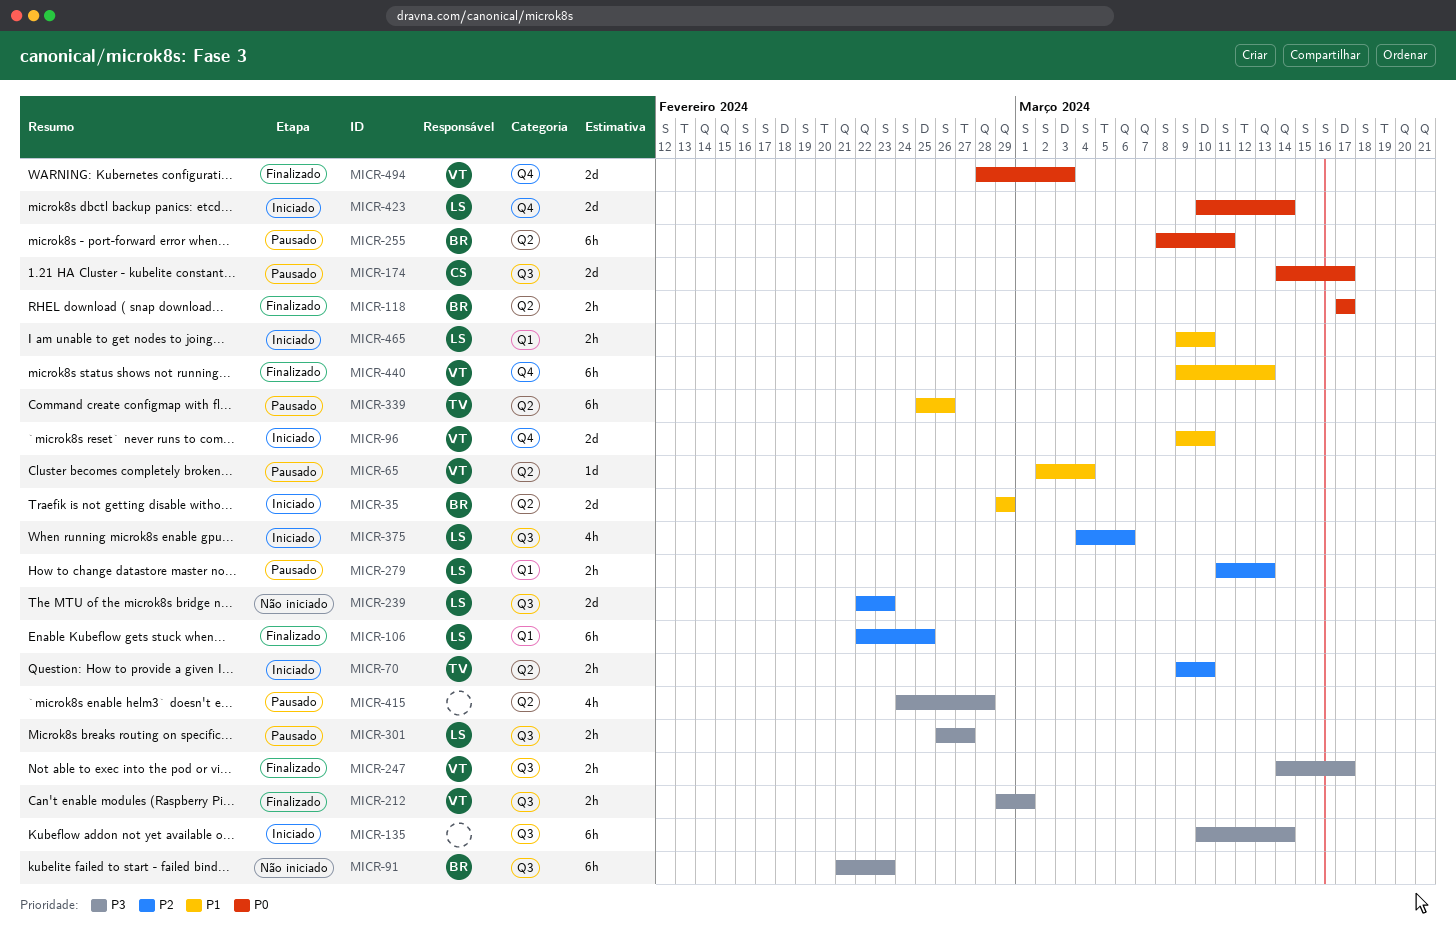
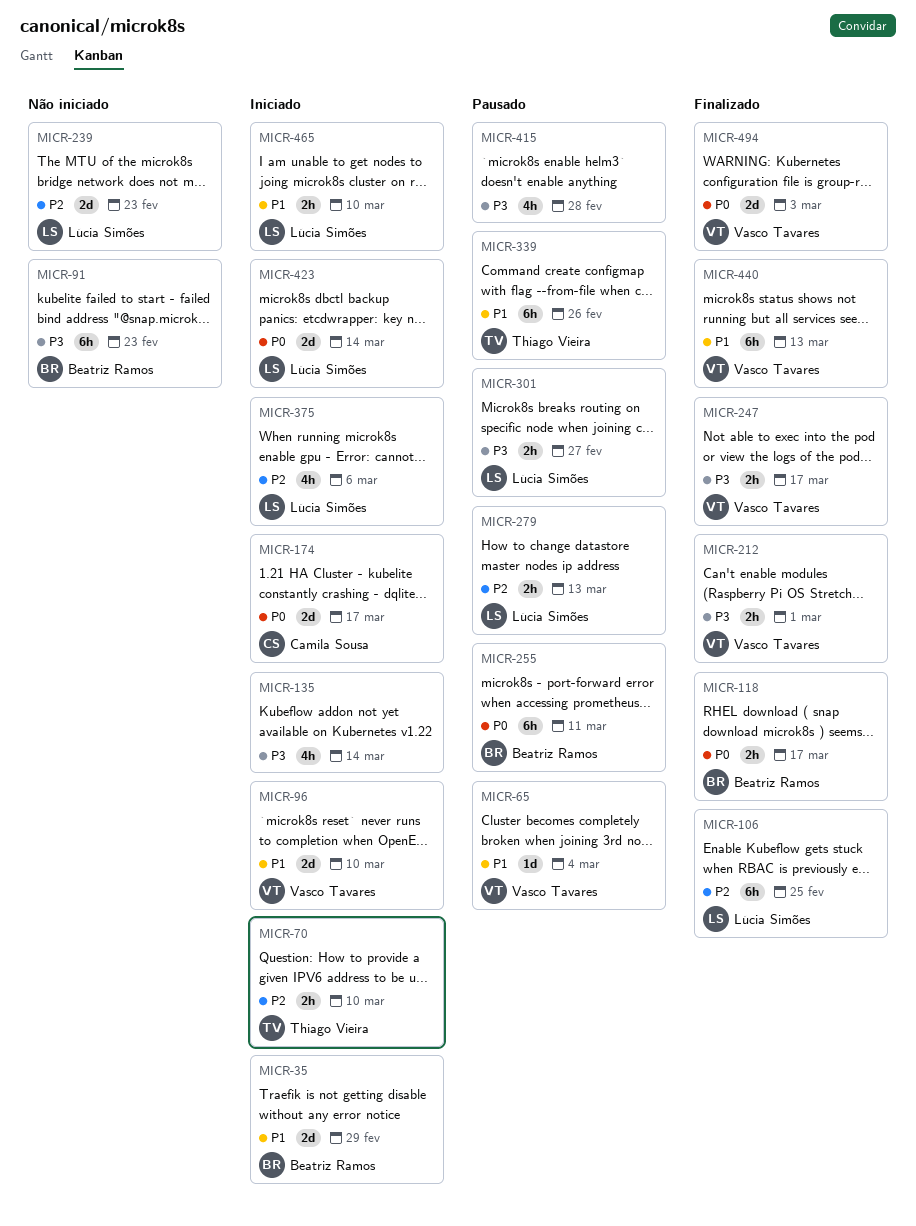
MICR-135, estimate: 6h -> 4h
MICR-174, status: Pausado -> Iniciado

